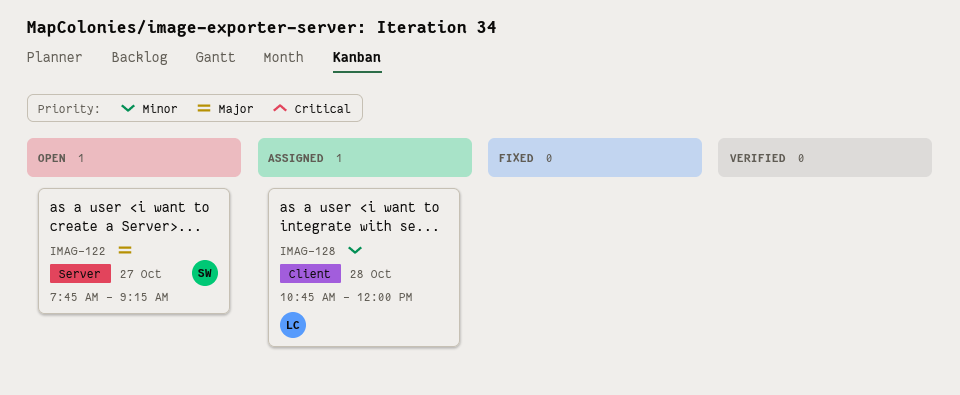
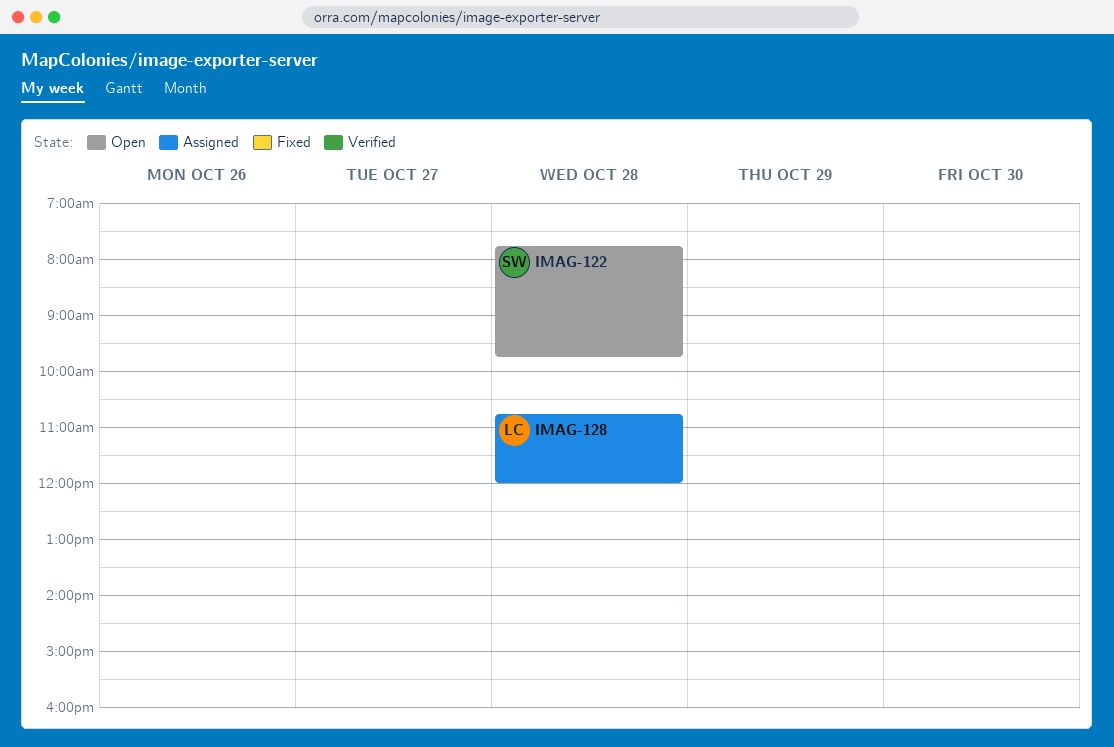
IMAG-122, day: Oct 27 -> Oct 28
IMAG-122, ends: 09:15 -> 09:45

